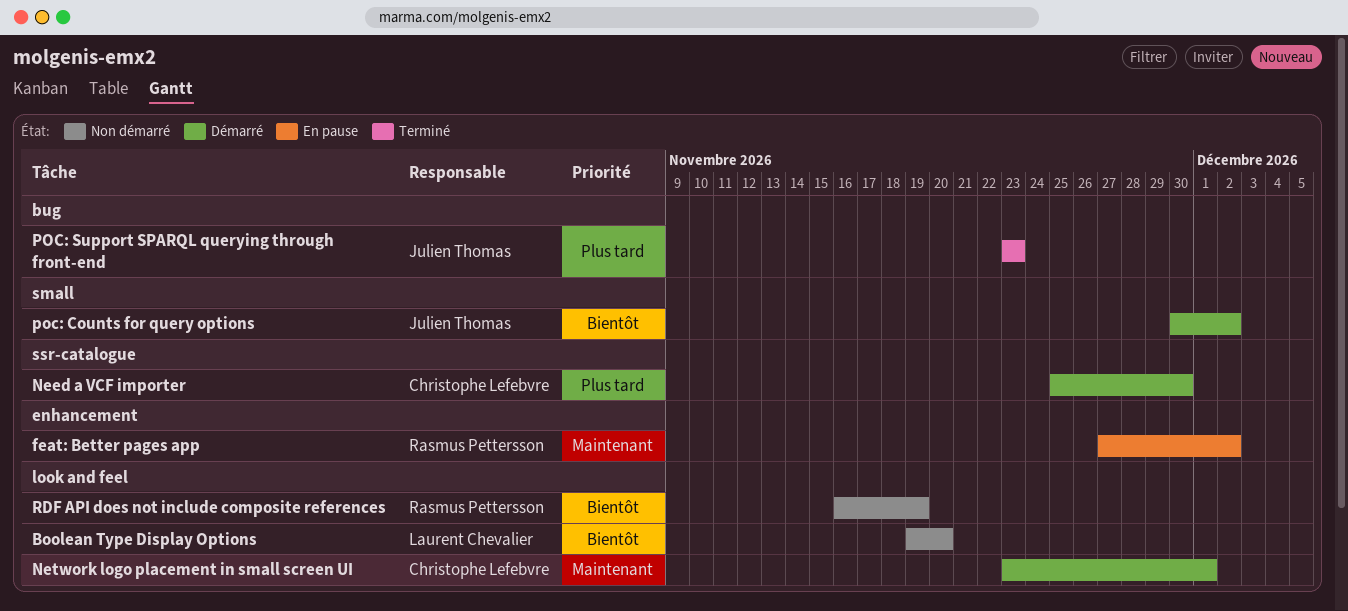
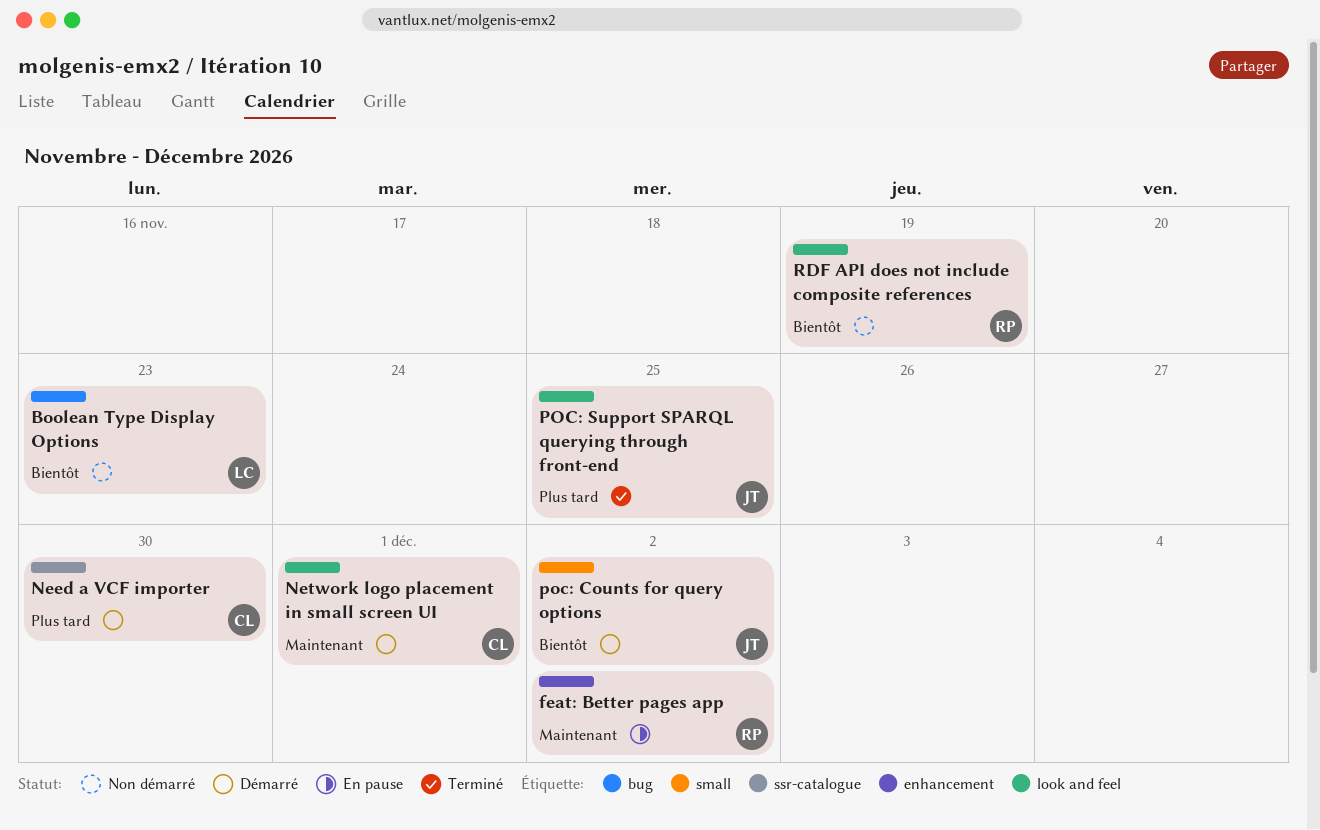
Boolean Type Display Options, label: look and feel -> bug
Boolean Type Display Options, due: Nov 20 -> Nov 23
POC: Support SPARQL querying through front-end, label: bug -> look and feel
POC: Support SPARQL querying through front-end, due: Nov 23 -> Nov 25

